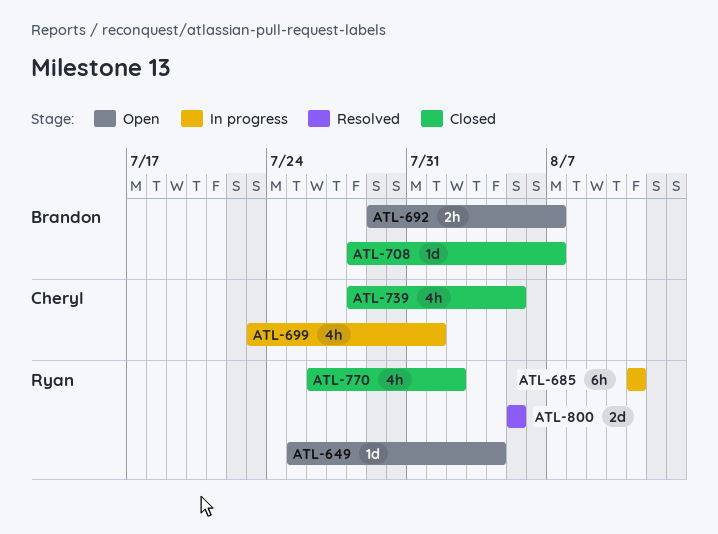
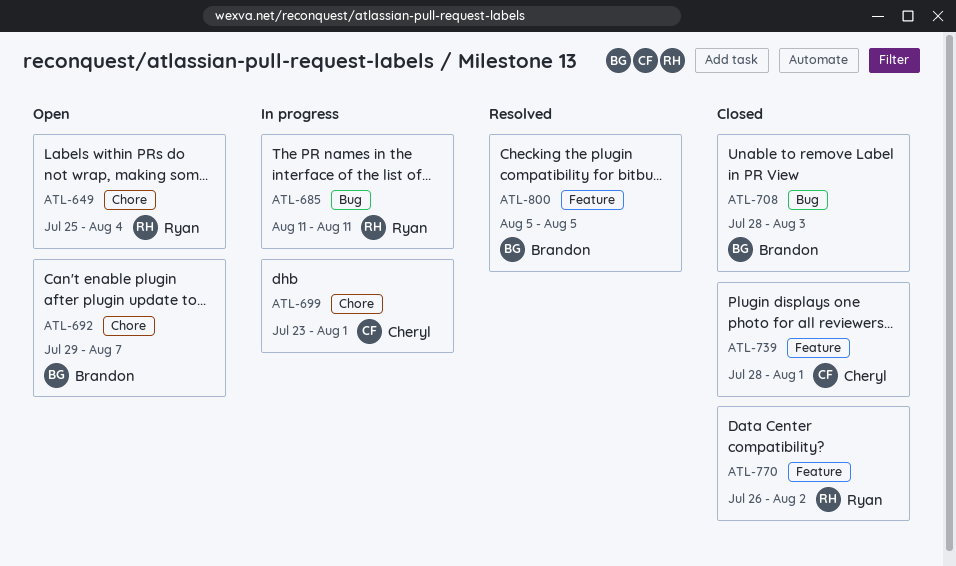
ATL-708, due: Aug 7 -> Aug 3
ATL-739, due: Aug 5 -> Aug 1
ATL-800, owner: Ryan -> Brandon

